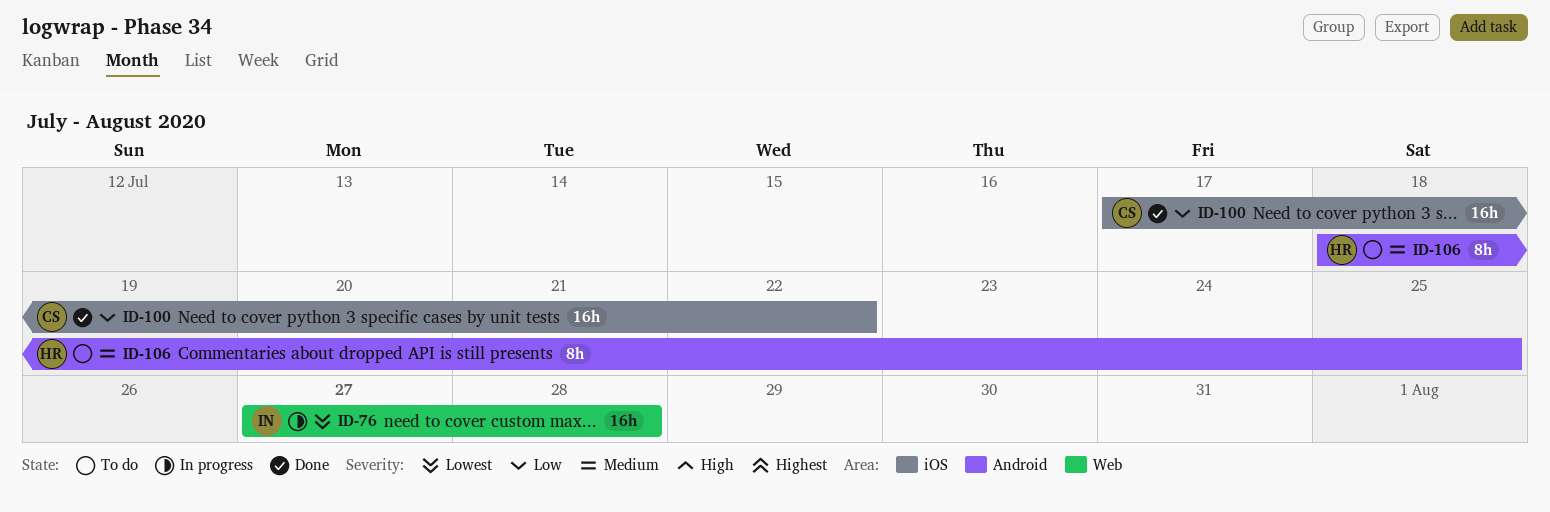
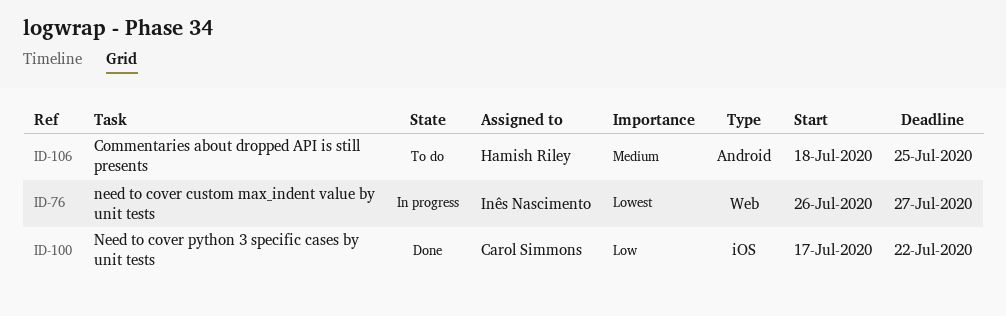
ID-76, start: Jul 27 -> Jul 26
ID-76, due: Jul 28 -> Jul 27

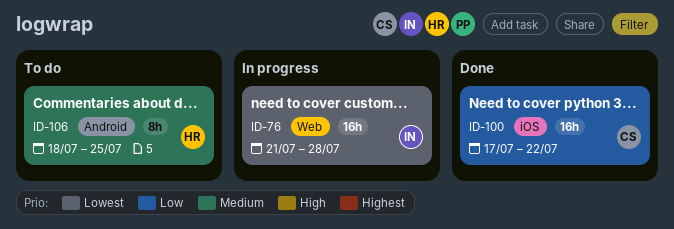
ID-76, start: Jul 26 -> Jul 21
ID-76, due: Jul 27 -> Jul 28

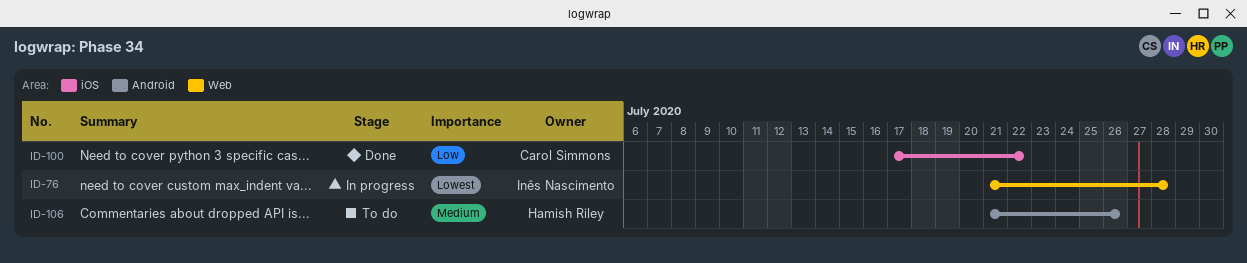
ID-106, start: Jul 18 -> Jul 21
ID-106, due: Jul 25 -> Jul 26

